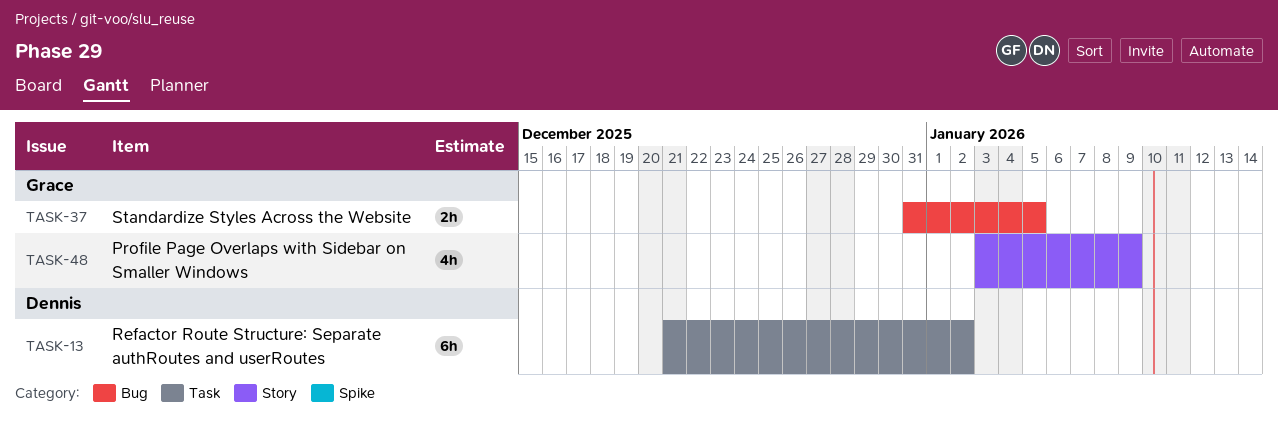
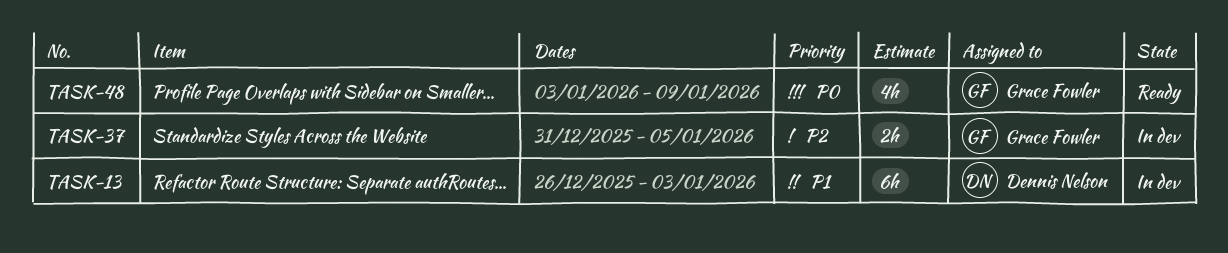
TASK-13, start: Dec 21 -> Dec 26
TASK-13, due: Jan 2 -> Jan 3

